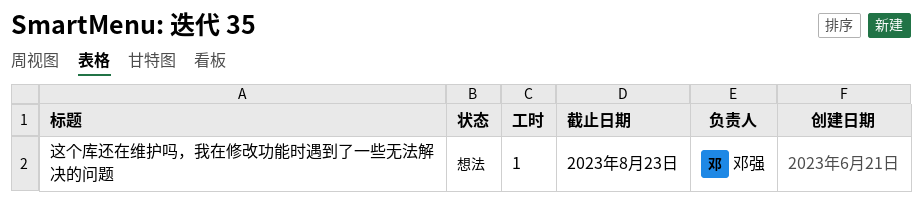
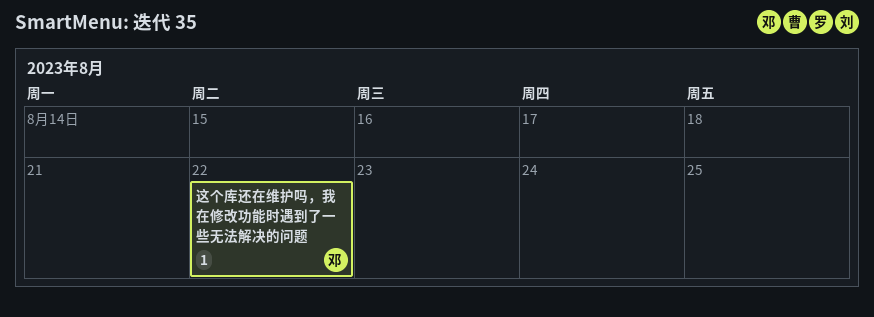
这个库还在维护吗，我在修改功能时遇到了一些无法解决的问题, due: Aug 23 -> Aug 22

